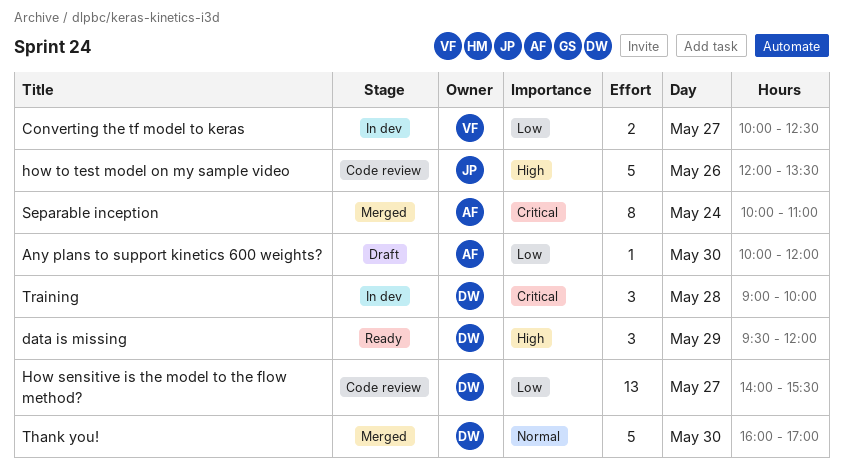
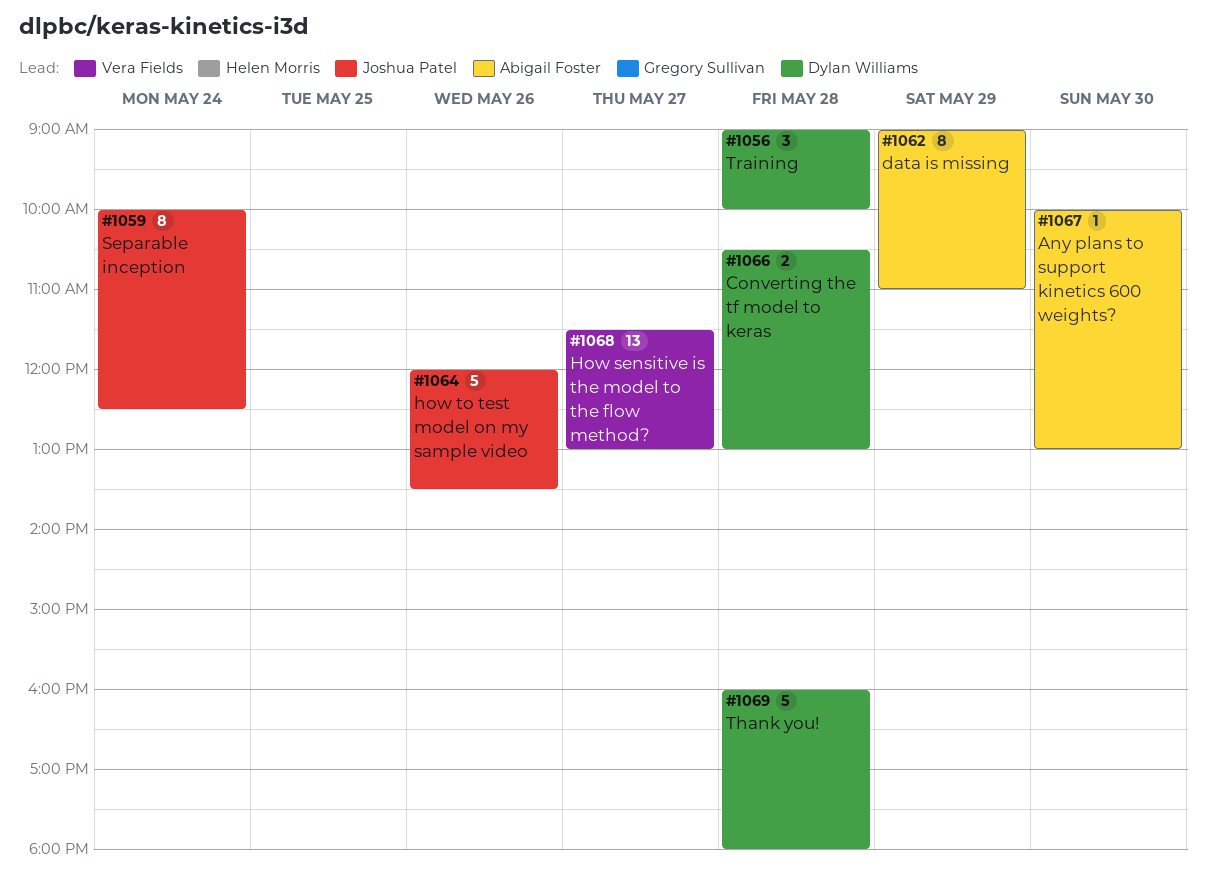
Any plans to support kinetics 600 weights?, ends: 12:00 -> 13:00
Converting the tf model to keras, owner: Vera Fields -> Dylan Williams
Converting the tf model to keras, day: May 27 -> May 28
Converting the tf model to keras, begins: 10:00 -> 10:30
Converting the tf model to keras, ends: 12:30 -> 13:00
data is missing, owner: Dylan Williams -> Abigail Foster
data is missing, estimate: 3 -> 8
data is missing, begins: 09:30 -> 09:00
data is missing, ends: 12:00 -> 11:00
How sensitive is the model to the flow method?, owner: Dylan Williams -> Vera Fields
How sensitive is the model to the flow method?, begins: 14:00 -> 11:30
How sensitive is the model to the flow method?, ends: 15:30 -> 13:00
Separable inception, owner: Abigail Foster -> Joshua Patel
Separable inception, ends: 11:00 -> 12:30
Thank you!, day: May 30 -> May 28
Thank you!, ends: 17:00 -> 18:00

